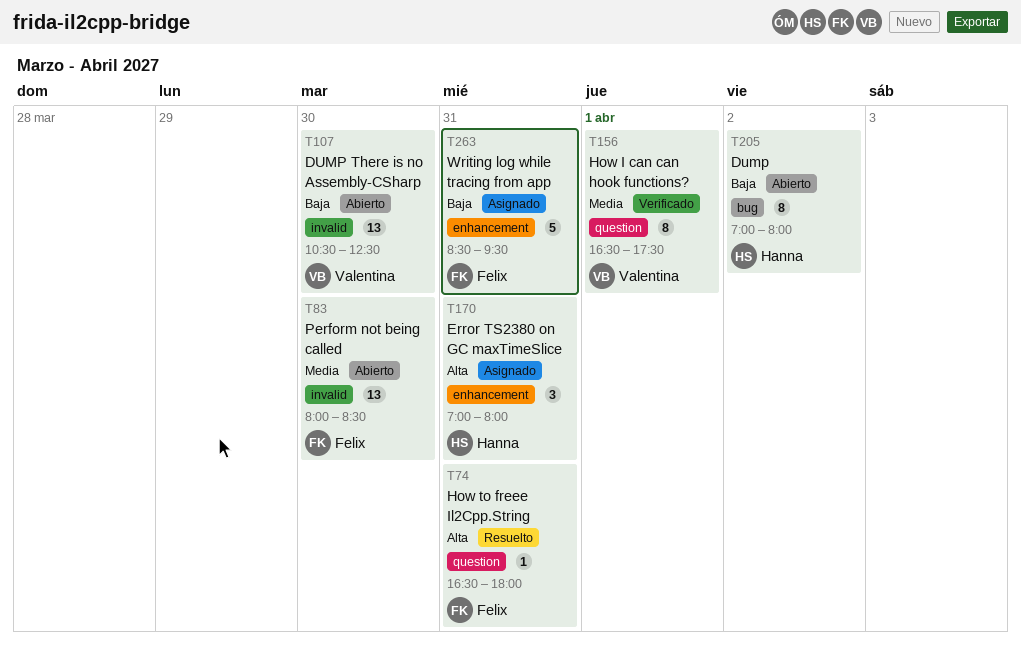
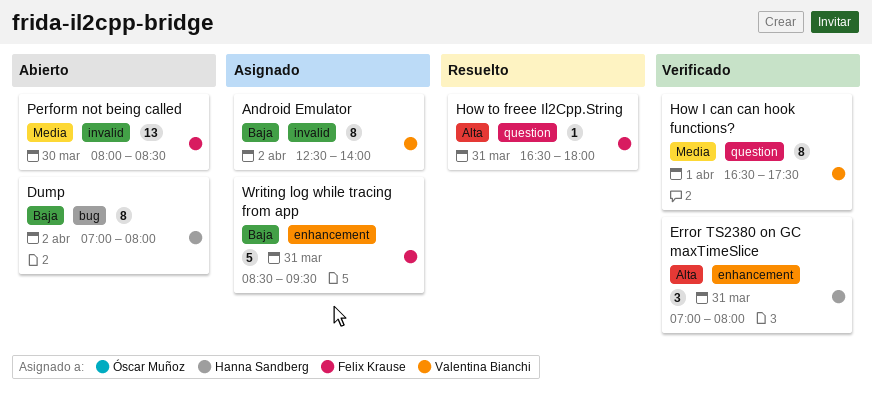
Android Emulator: none -> present
DUMP There is no Assembly-CSharp: present -> none
Error TS2380 on GC maxTimeSlice, status: Asignado -> Verificado

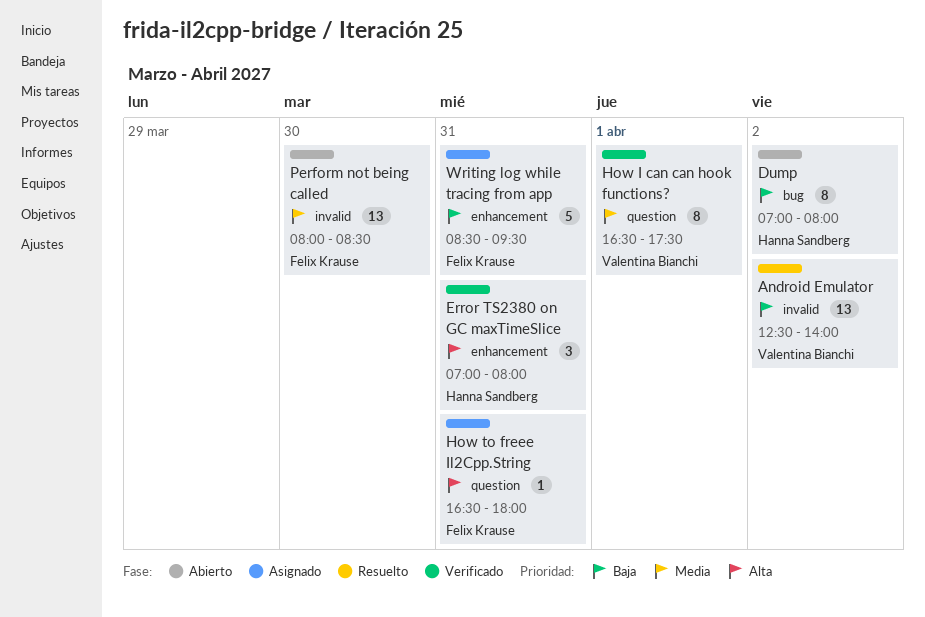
Android Emulator, status: Asignado -> Resuelto
Android Emulator, estimate: 8 -> 13
How to freee Il2Cpp.String, status: Resuelto -> Asignado

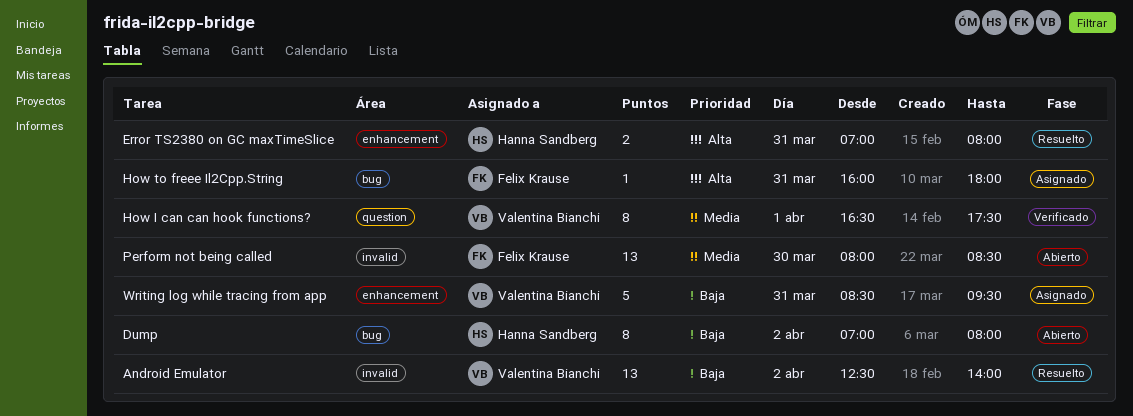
Error TS2380 on GC maxTimeSlice, status: Verificado -> Resuelto
Error TS2380 on GC maxTimeSlice, estimate: 3 -> 2
How to freee Il2Cpp.String, label: question -> bug
How to freee Il2Cpp.String, begins: 16:30 -> 16:00
Writing log while tracing from app, owner: Felix Krause -> Valentina Bianchi

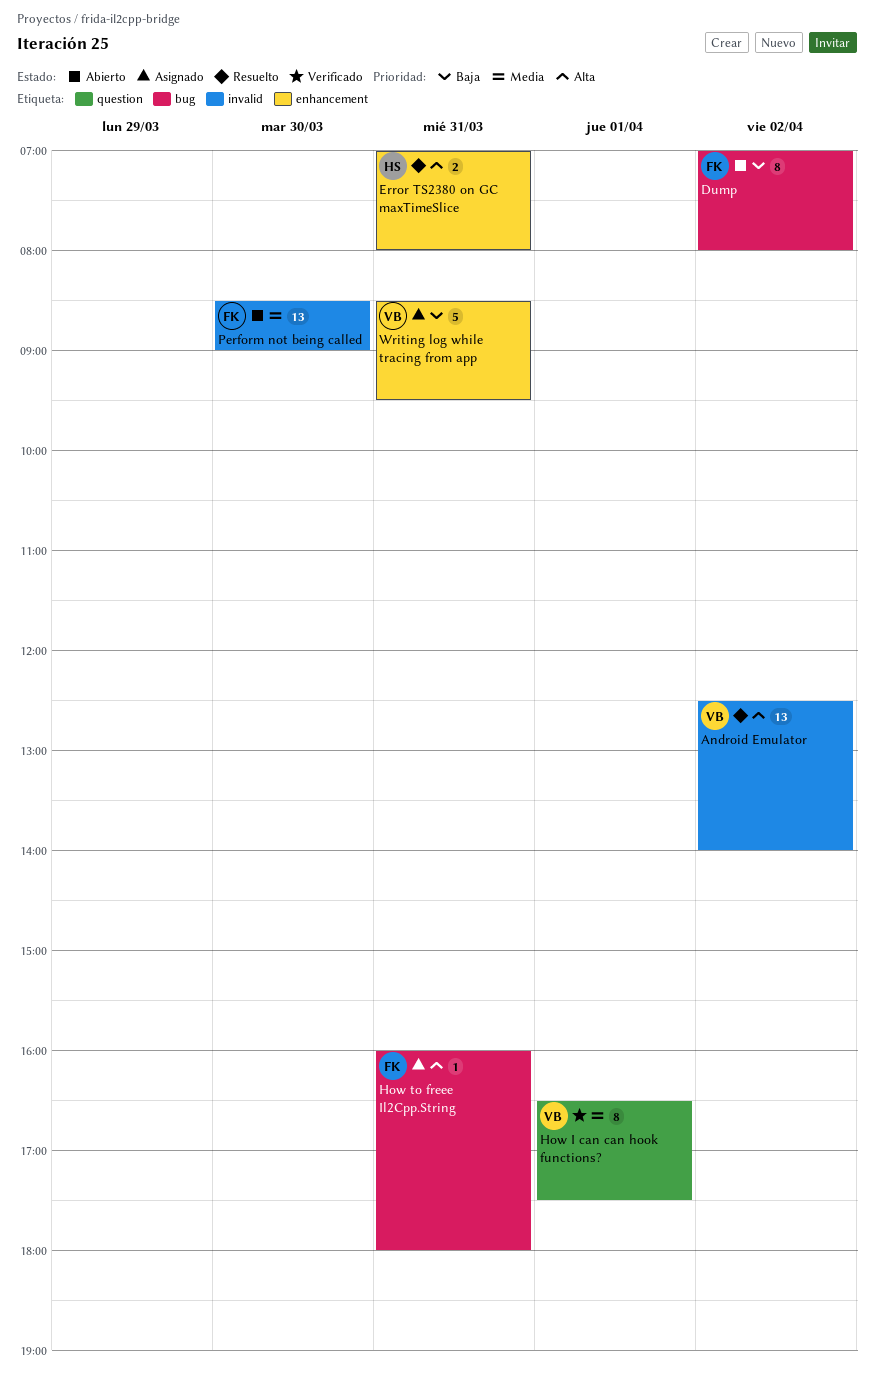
Android Emulator, priority: Baja -> Alta
Dump, owner: Hanna Sandberg -> Felix Krause
Perform not being called, begins: 08:00 -> 08:30
Perform not being called, ends: 08:30 -> 09:00

